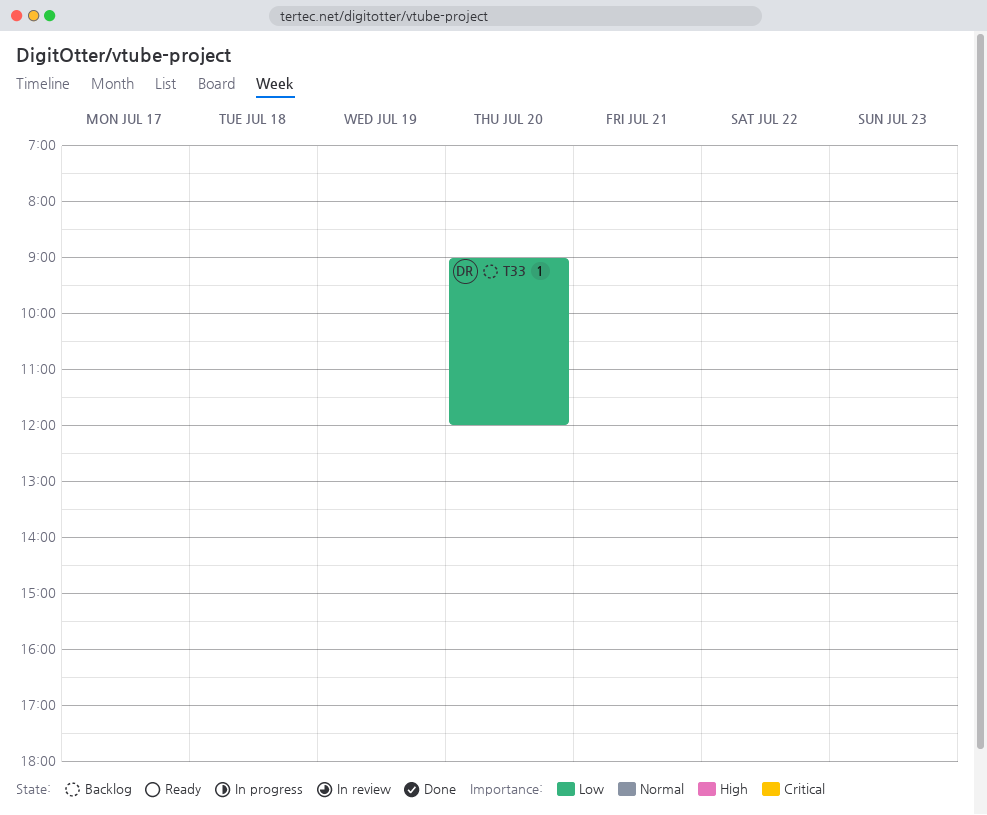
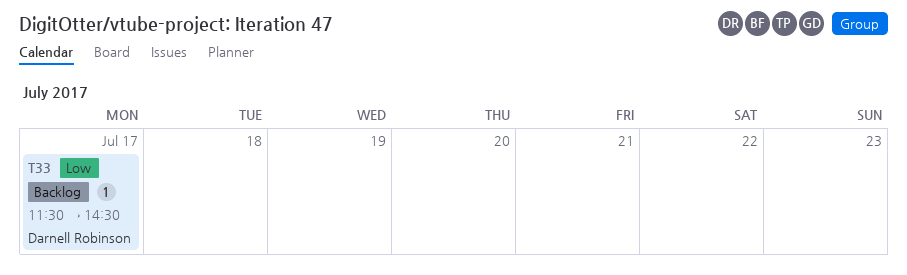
T33, day: Jul 20 -> Jul 17
T33, begins: 09:00 -> 11:30
T33, ends: 12:00 -> 14:30

